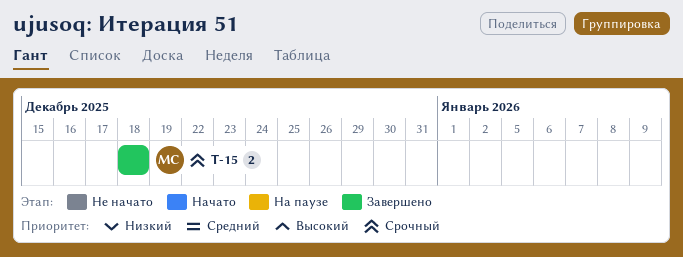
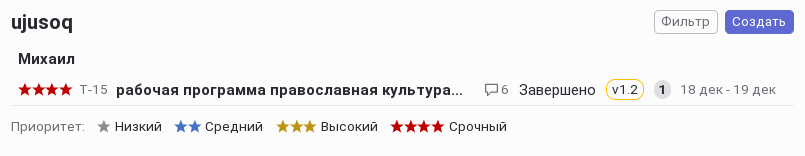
T-15, estimate: 2 -> 1
T-15, due: Dec 18 -> Dec 19

